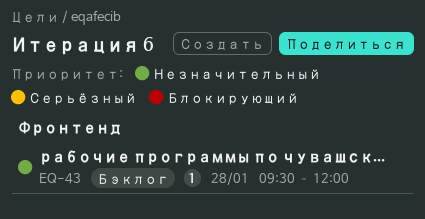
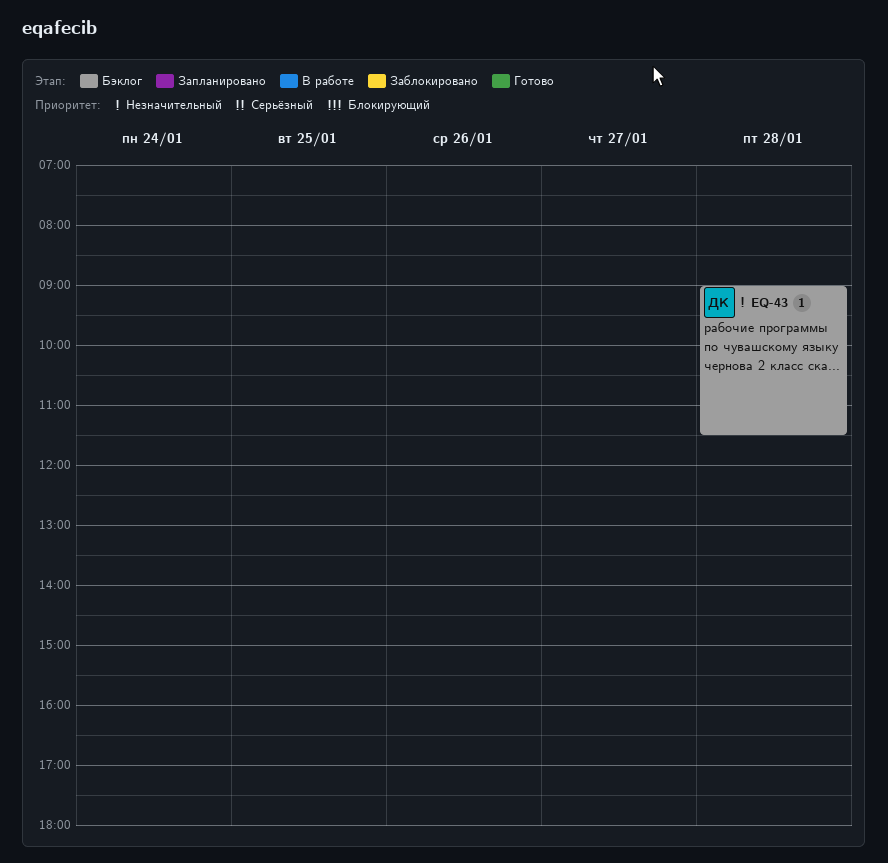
EQ-43, begins: 09:30 -> 09:00
EQ-43, ends: 12:00 -> 11:30

